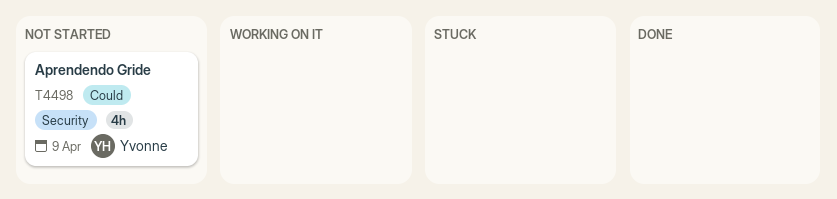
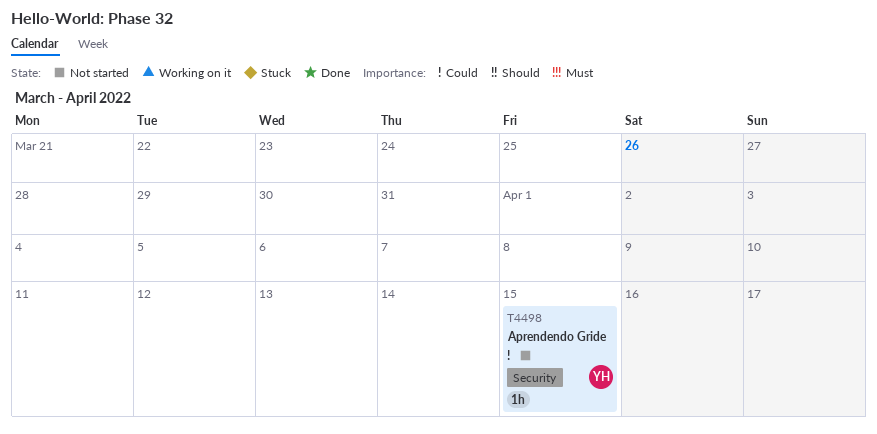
T4498, estimate: 4h -> 1h
T4498, due: Apr 9 -> Apr 15

